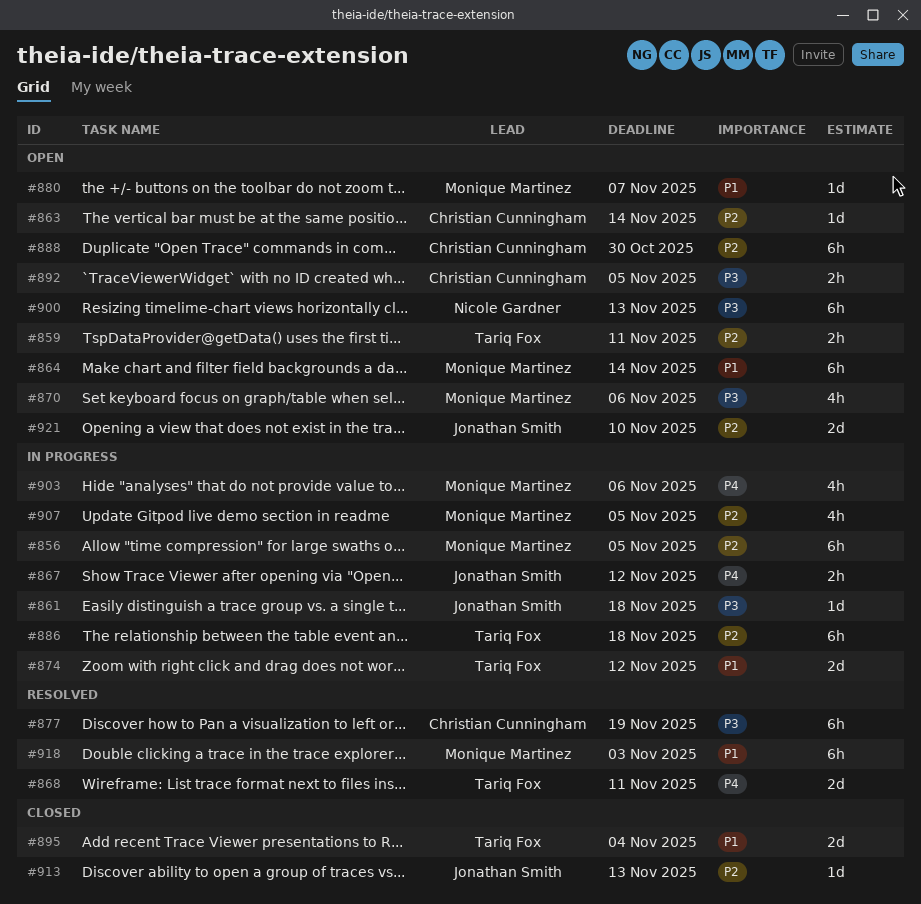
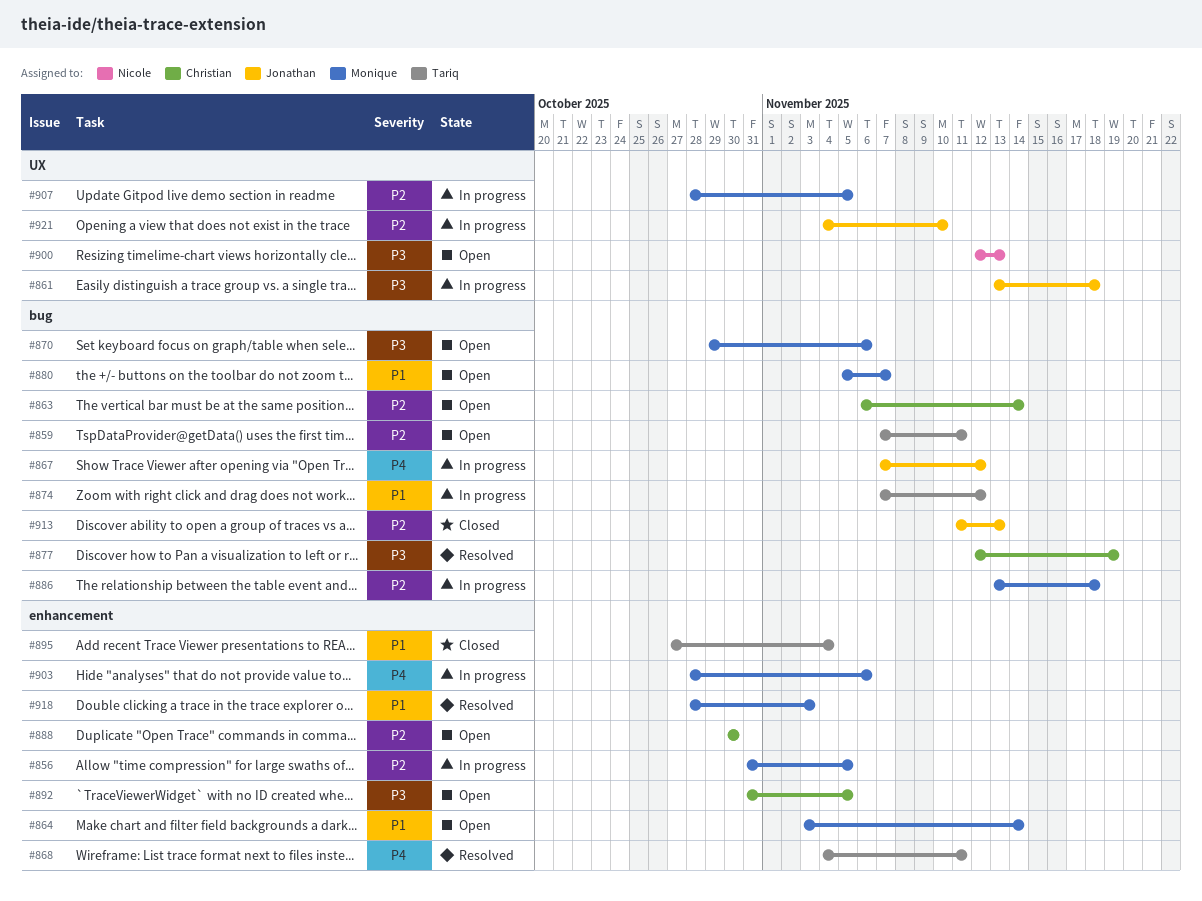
#886, owner: Tariq Fox -> Monique Martinez
#921, status: Open -> In progress

